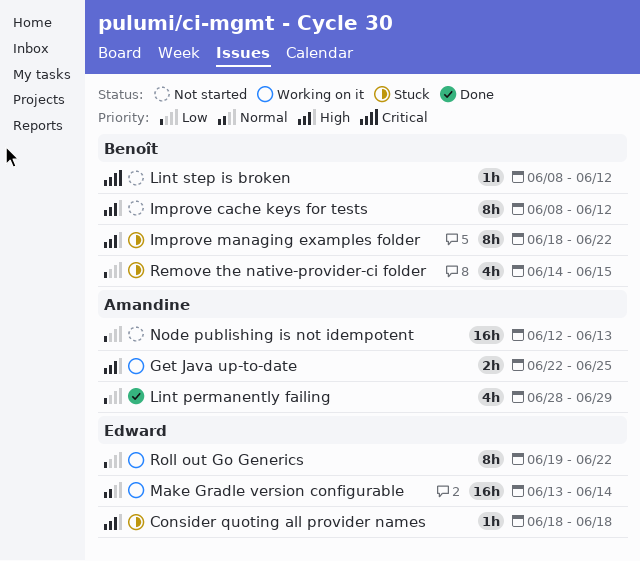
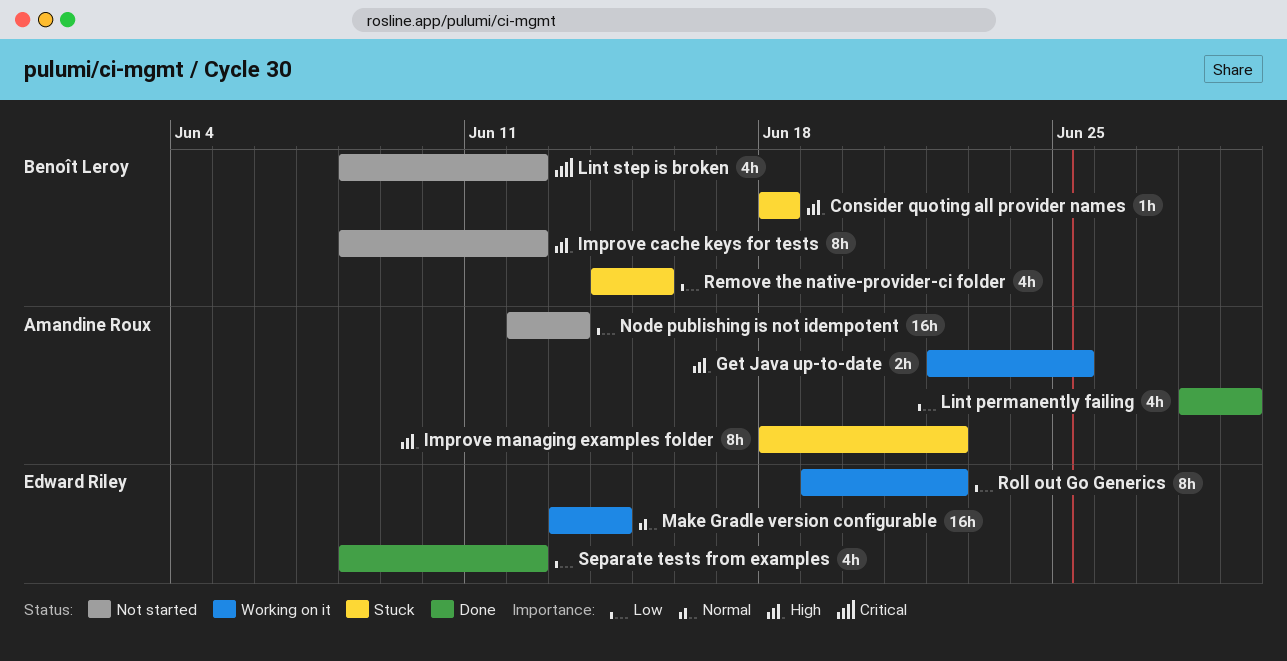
Consider quoting all provider names, owner: Edward Riley -> Benoît Leroy
Improve managing examples folder, owner: Benoît Leroy -> Amandine Roux
Lint step is broken, estimate: 1h -> 4h
Separate tests from examples: none -> present

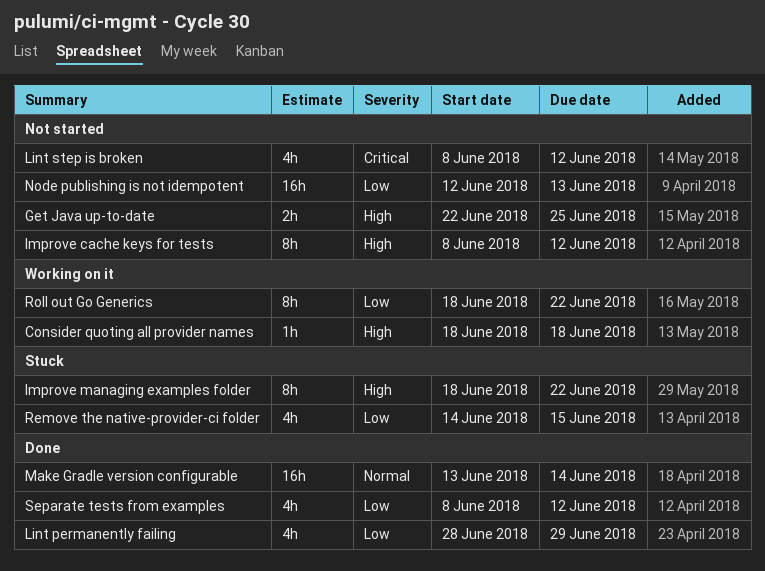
Consider quoting all provider names, status: Stuck -> Working on it
Get Java up-to-date, status: Working on it -> Not started
Make Gradle version configurable, status: Working on it -> Done
Roll out Go Generics, start: Jun 19 -> Jun 18

